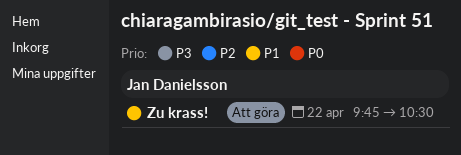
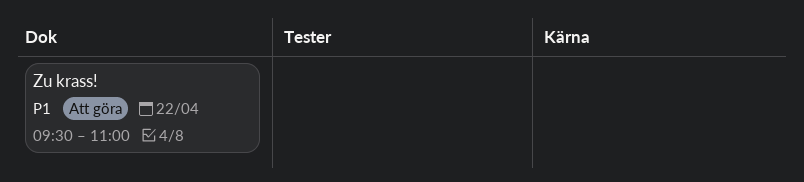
Zu krass!, begins: 09:45 -> 09:30
Zu krass!, ends: 10:30 -> 11:00

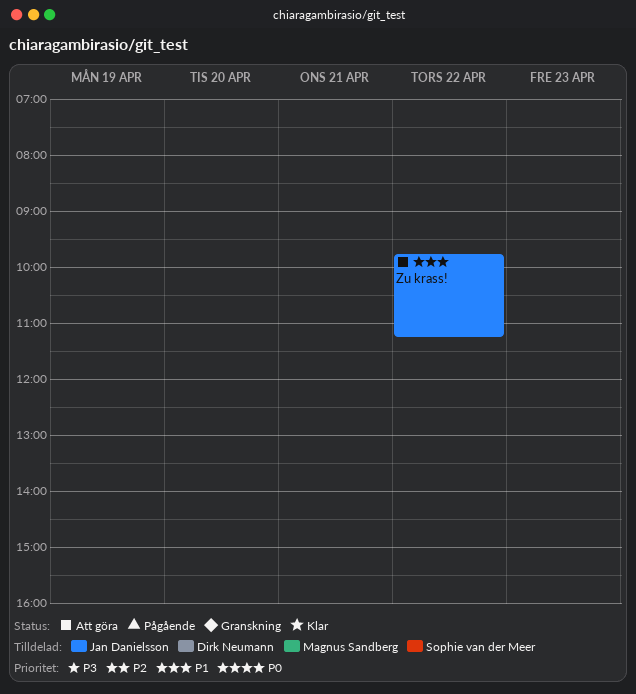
Zu krass!, begins: 09:30 -> 09:45
Zu krass!, ends: 11:00 -> 11:15

